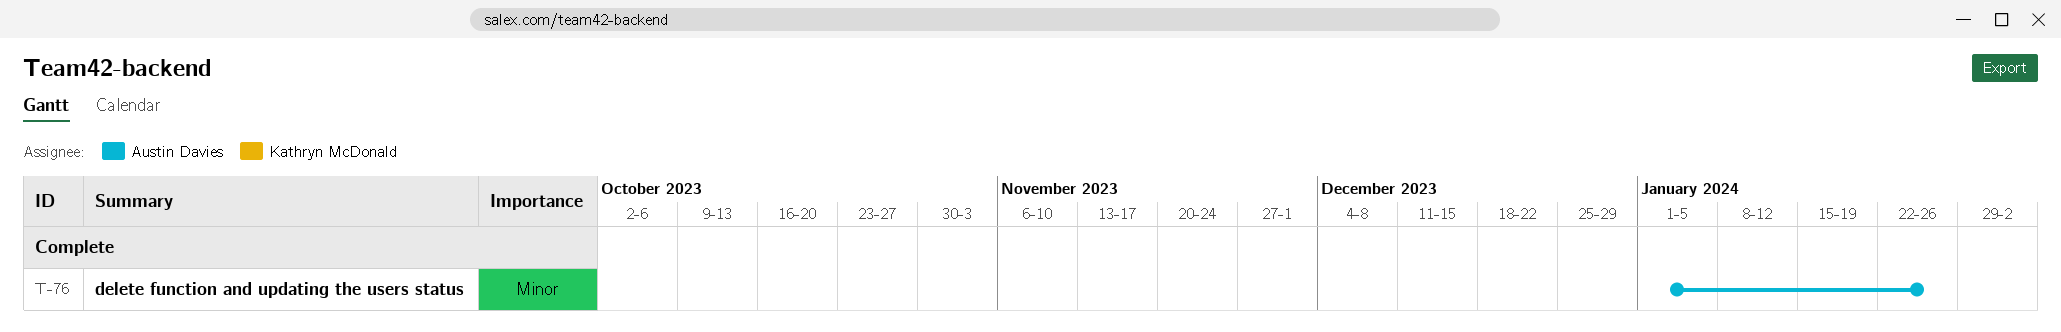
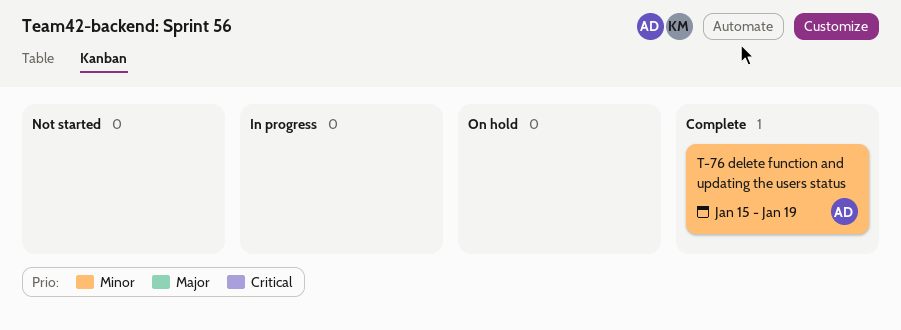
T-76, start: Jan 1 -> Jan 15
T-76, due: Jan 26 -> Jan 19

